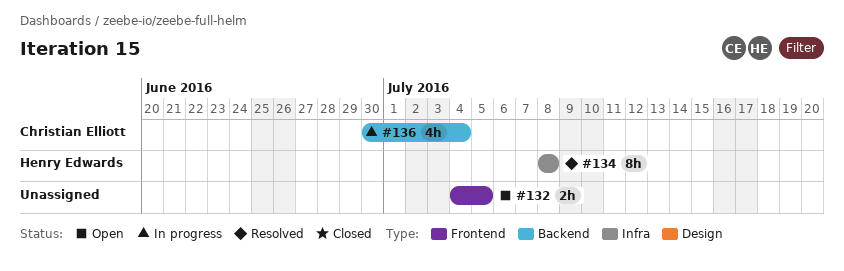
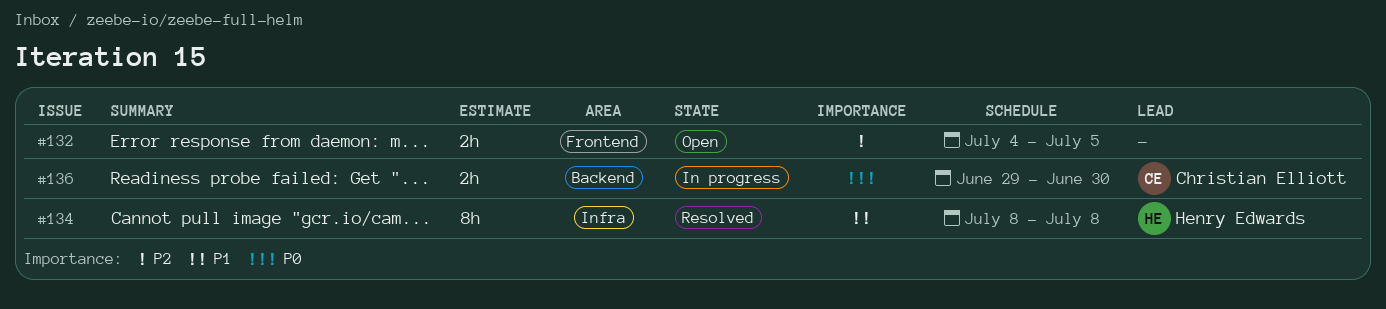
#136, estimate: 4h -> 2h
#136, start: Jun 30 -> Jun 29
#136, due: Jul 4 -> Jun 30

